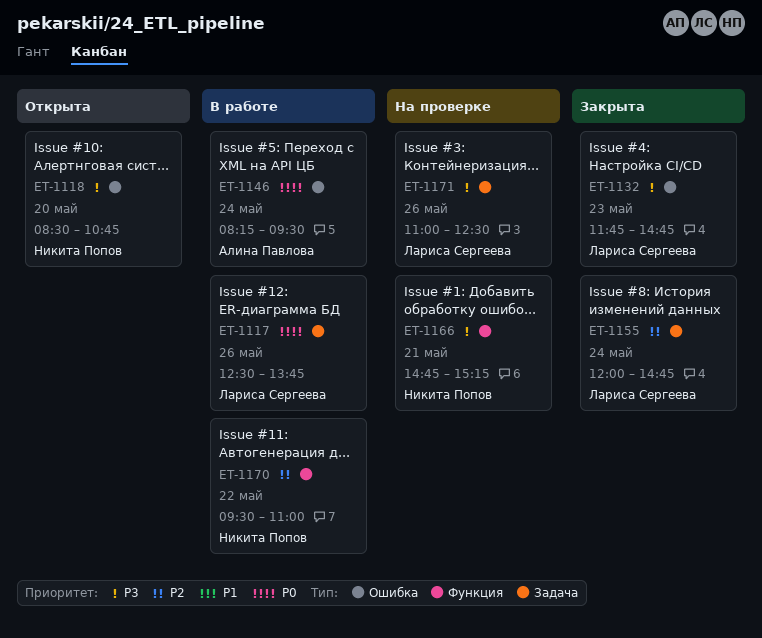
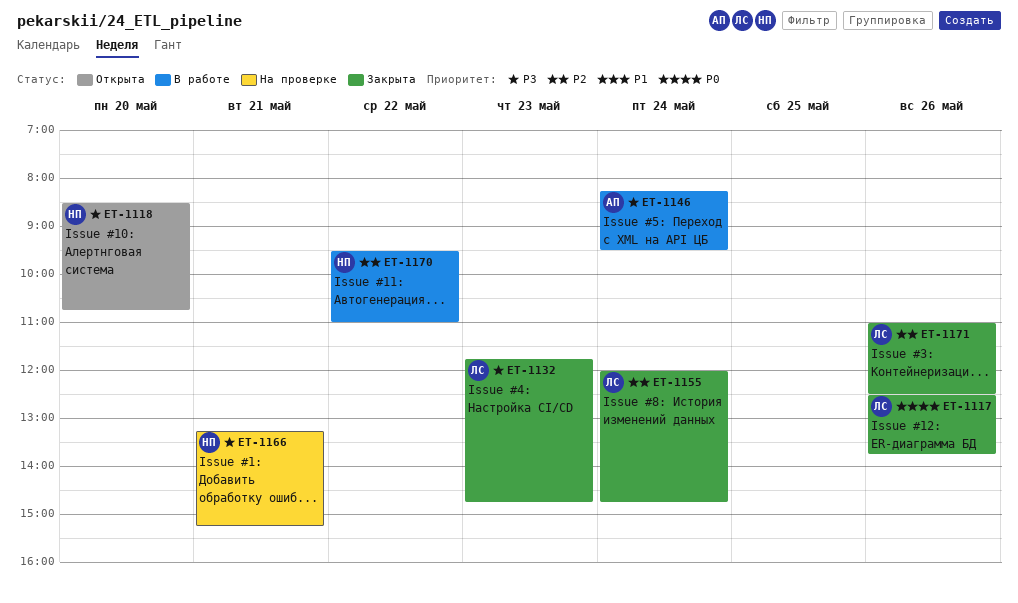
ET-1117, status: В работе -> Закрыта
ET-1146, priority: P0 -> P3
ET-1166, begins: 14:45 -> 13:15
ET-1171, status: На проверке -> Закрыта
ET-1171, priority: P3 -> P2

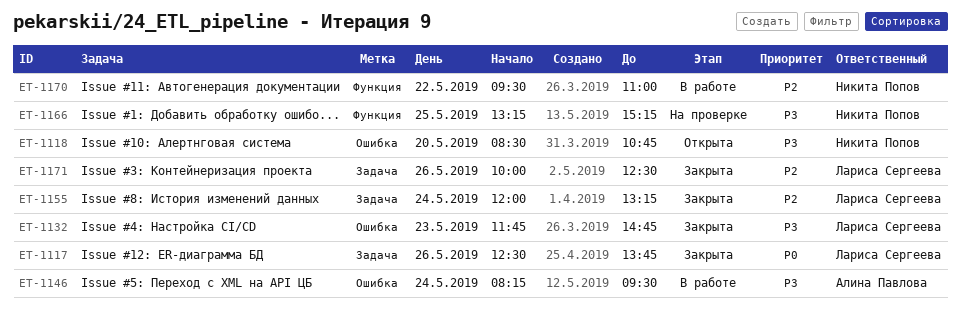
ET-1155, ends: 14:45 -> 13:15
ET-1166, day: May 21 -> May 25
ET-1171, begins: 11:00 -> 10:00

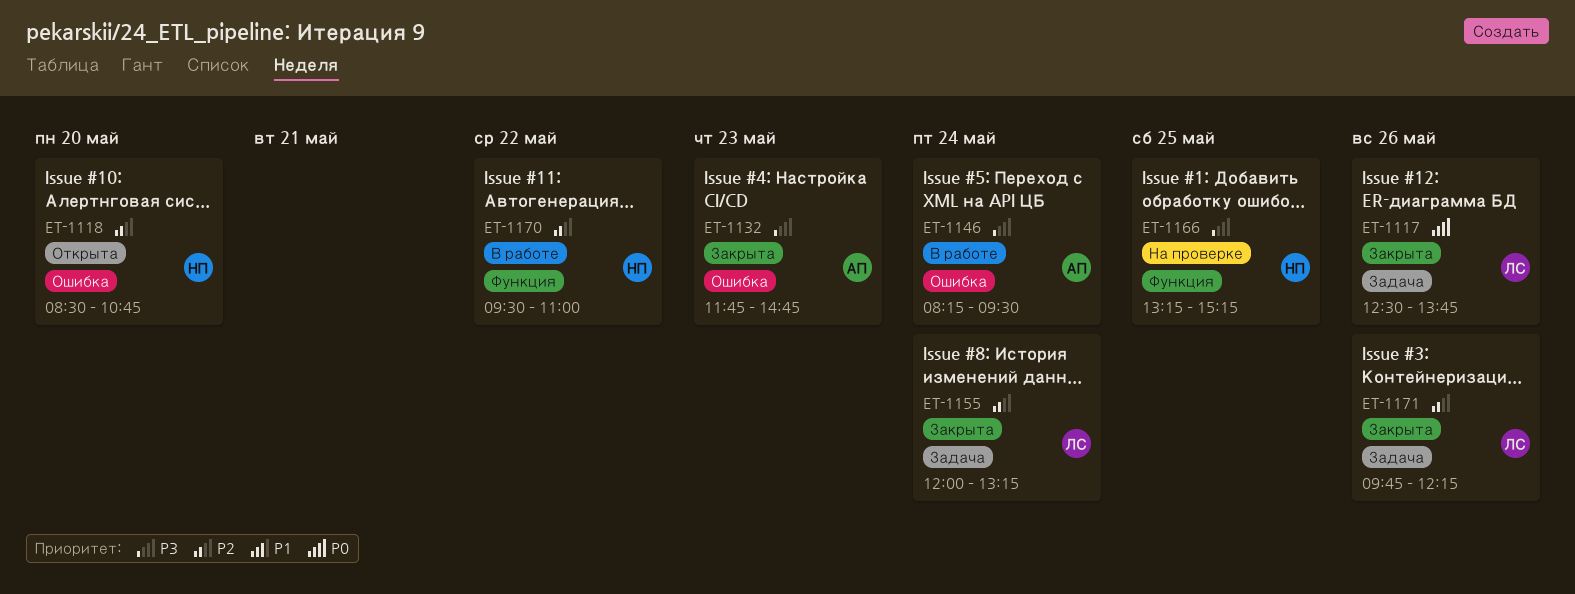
ET-1118, priority: P3 -> P2
ET-1132, owner: Лариса Сергеева -> Алина Павлова
ET-1171, begins: 10:00 -> 09:45
ET-1171, ends: 12:30 -> 12:15

